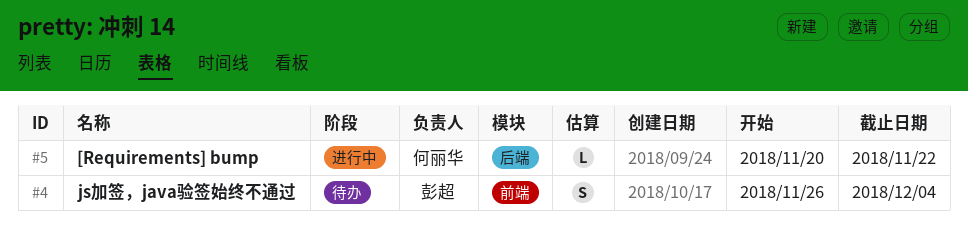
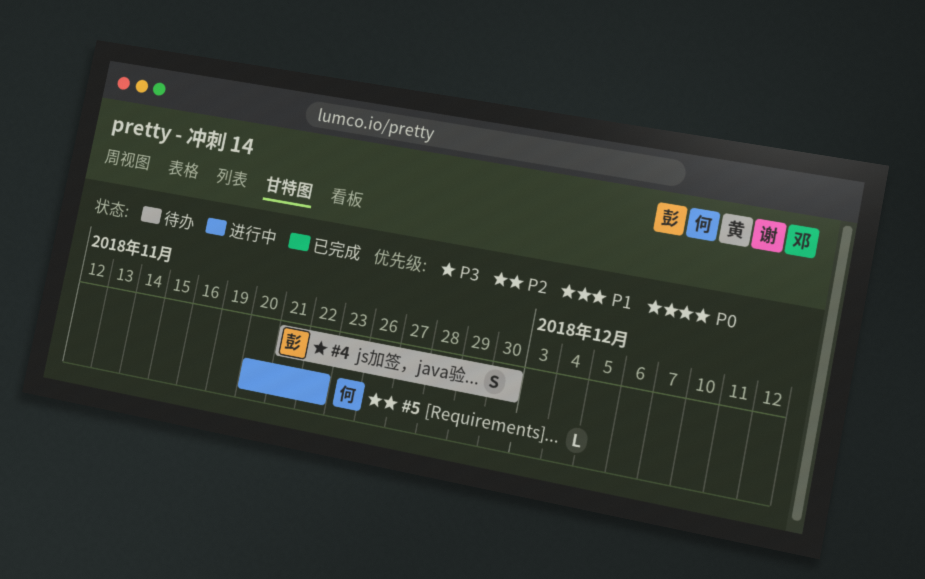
#4, start: Nov 26 -> Nov 21
#4, due: Dec 4 -> Nov 30

